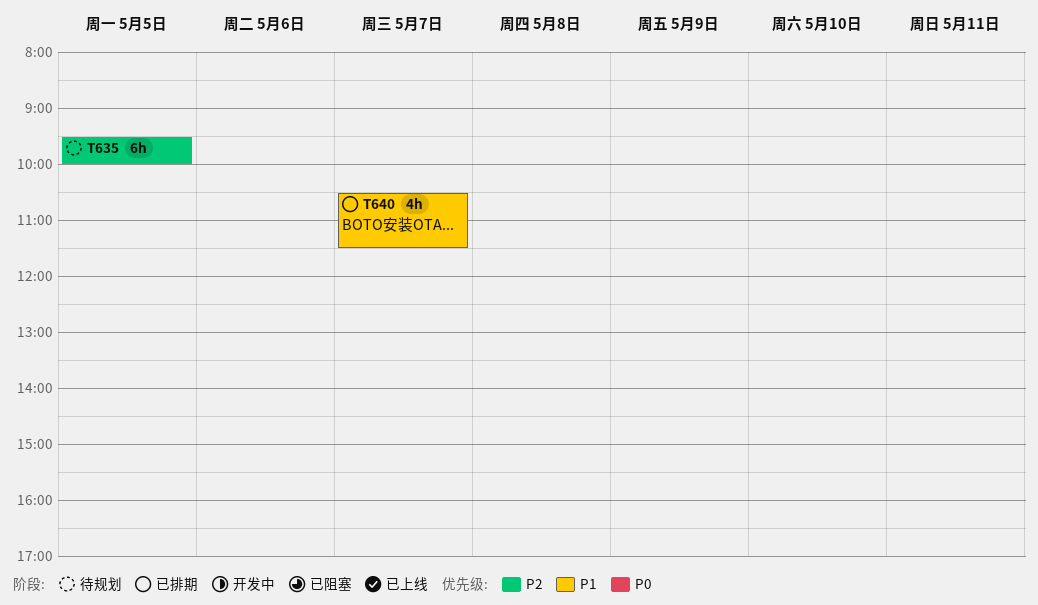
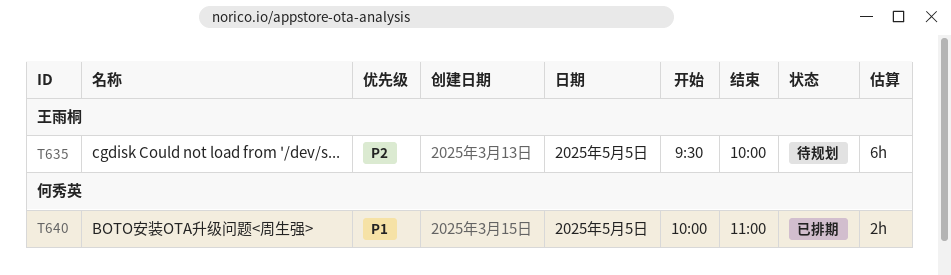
T640, estimate: 4h -> 2h
T640, day: May 7 -> May 5
T640, begins: 10:30 -> 10:00
T640, ends: 11:30 -> 11:00

